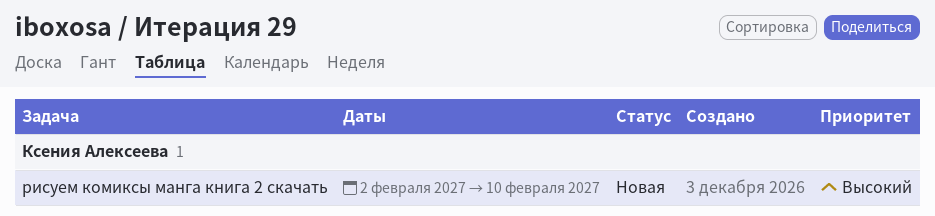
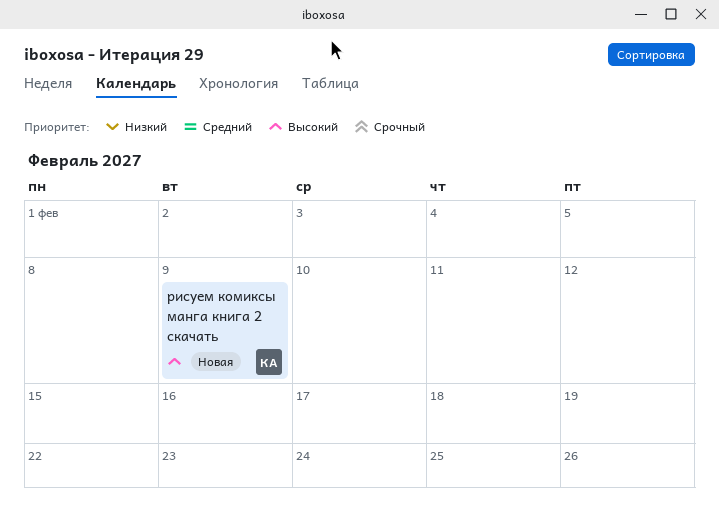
рисуем комиксы манга книга 2 скачать, due: Feb 10 -> Feb 9

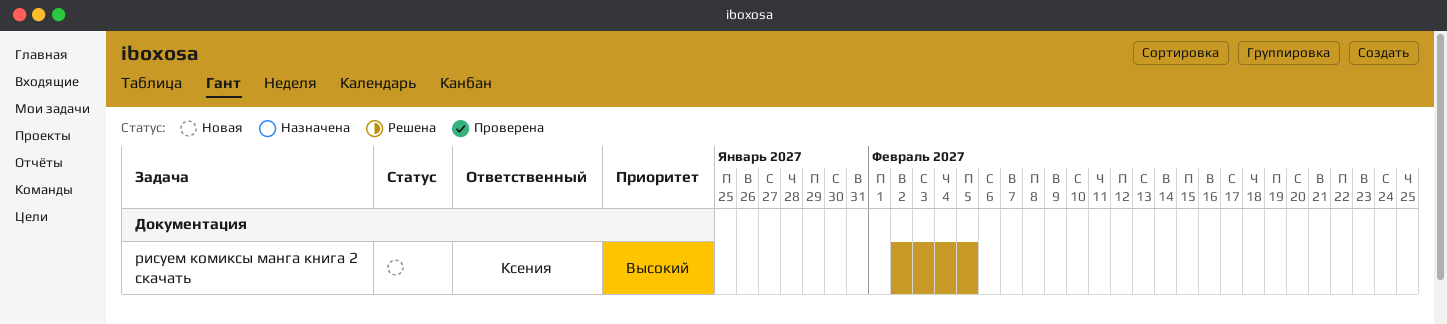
рисуем комиксы манга книга 2 скачать, due: Feb 9 -> Feb 5

